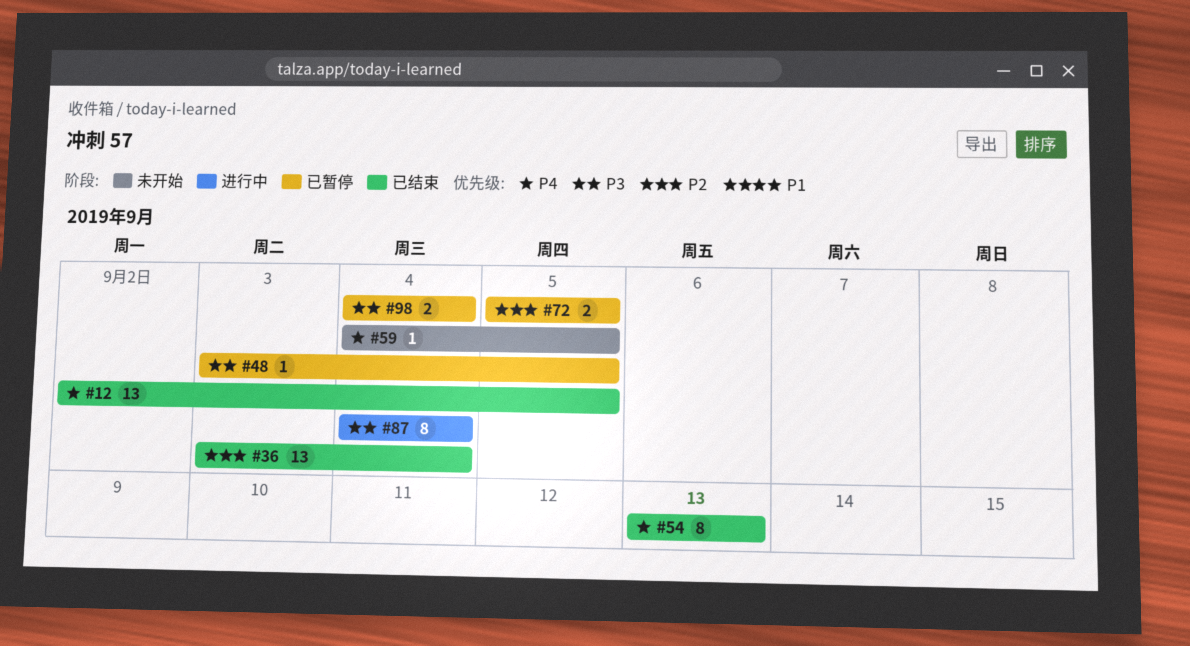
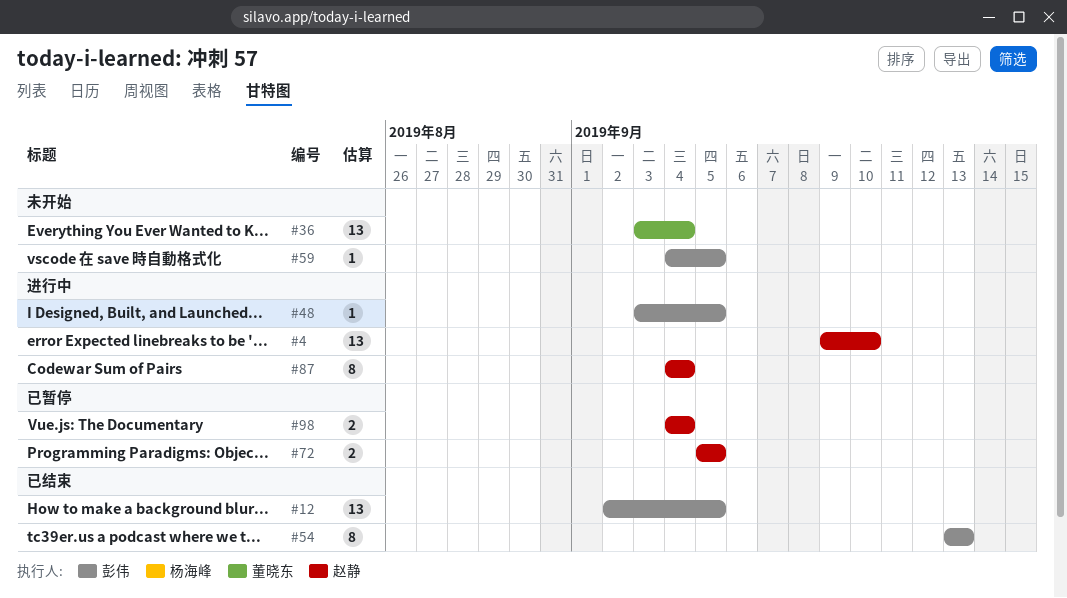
#4: none -> present
#36, status: 已结束 -> 未开始
#48, status: 已暂停 -> 进行中

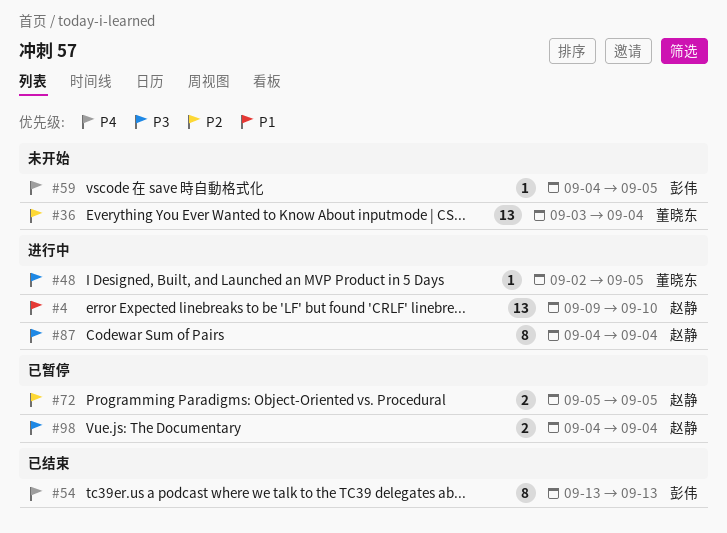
#12: present -> none
#48, owner: 彭伟 -> 董晓东
#48, start: Sep 3 -> Sep 2

